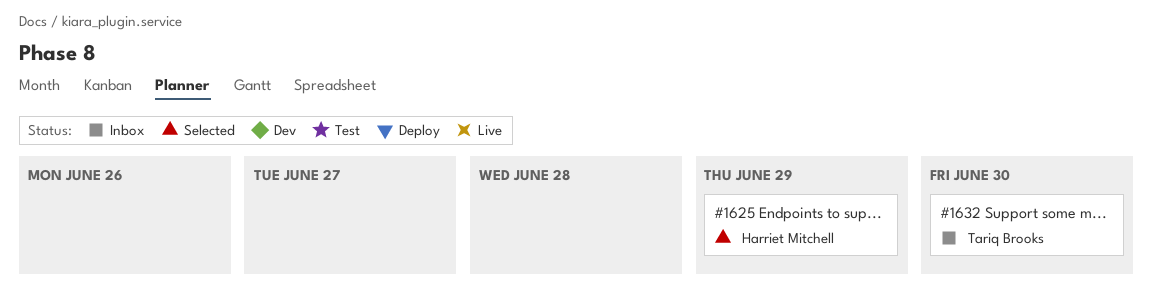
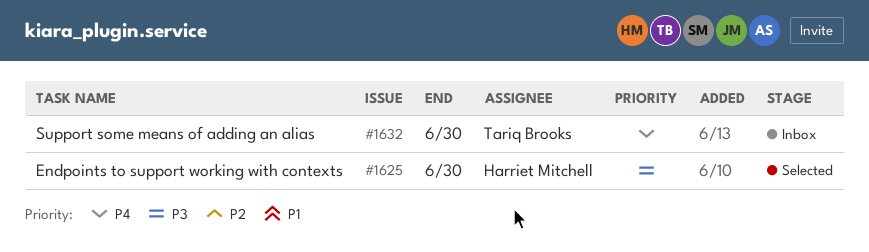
#1625, due: Jun 29 -> Jun 30

